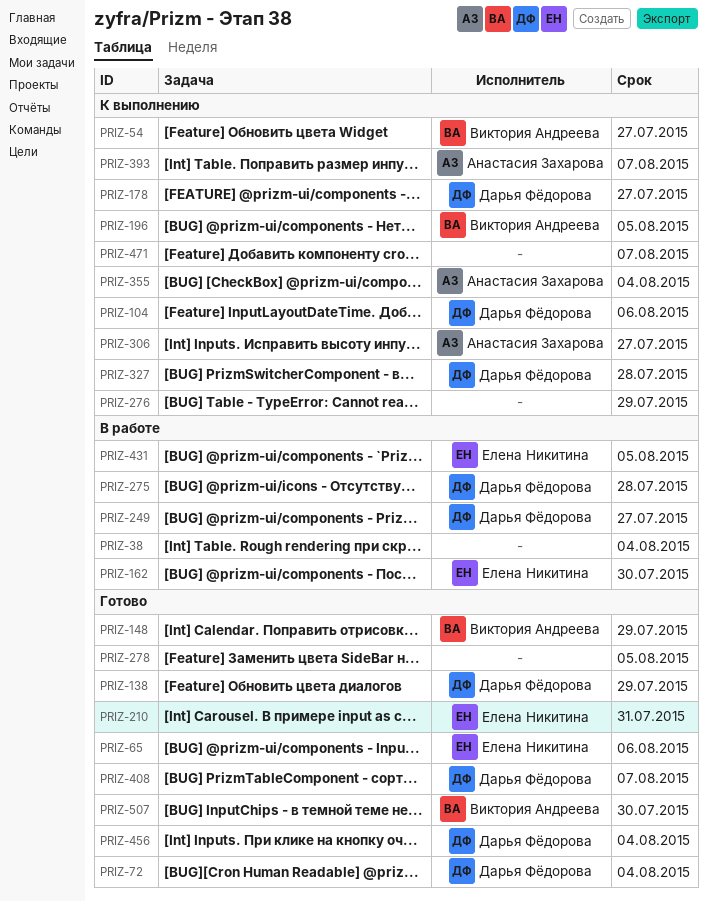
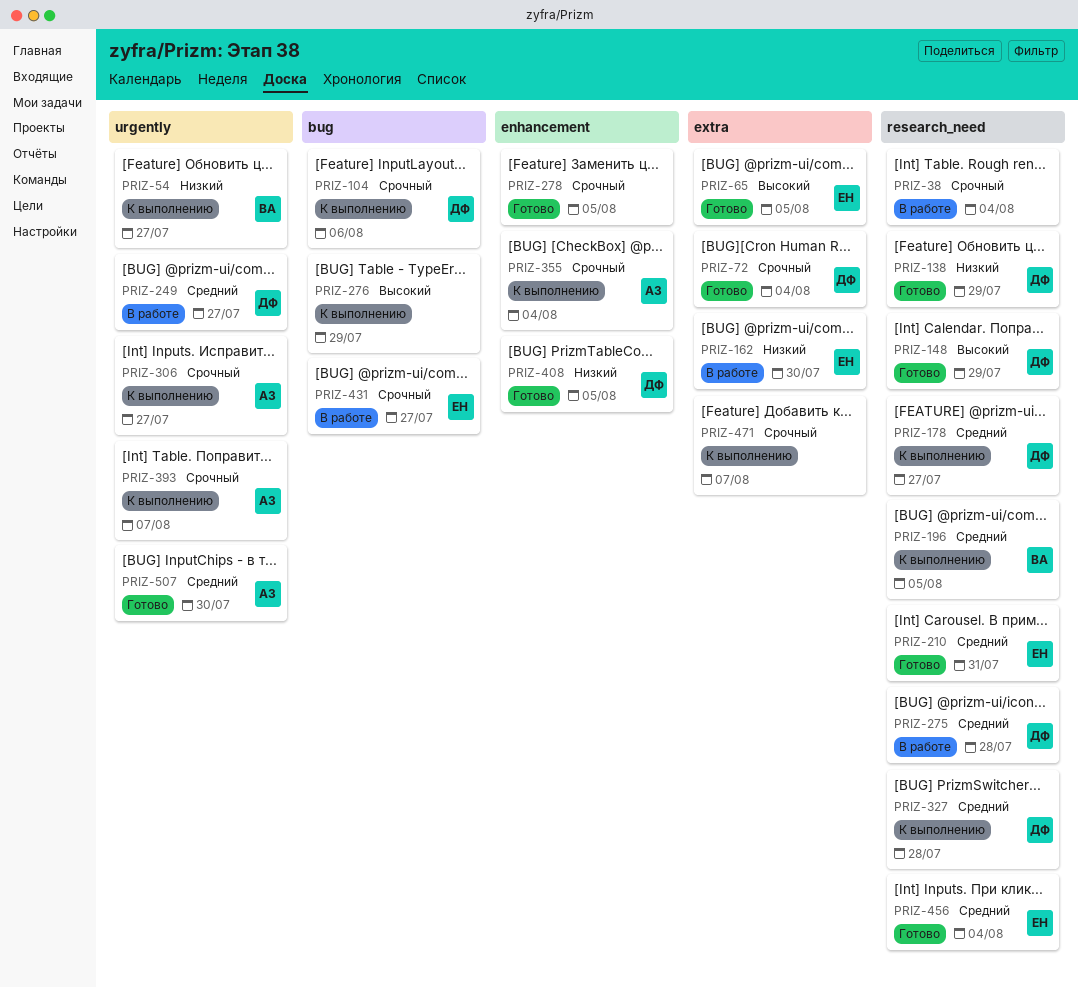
PRIZ-65, due: Aug 6 -> Aug 5
PRIZ-148, owner: Виктория Андреева -> Дарья Фёдорова
PRIZ-408, due: Aug 7 -> Aug 5
PRIZ-431, due: Aug 5 -> Jul 27
PRIZ-456, owner: Дарья Фёдорова -> Елена Никитина
PRIZ-507, owner: Виктория Андреева -> Анастасия Захарова

